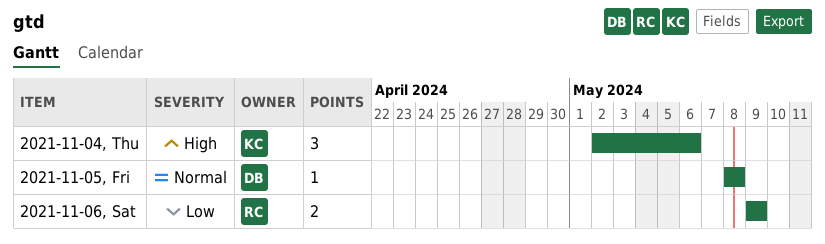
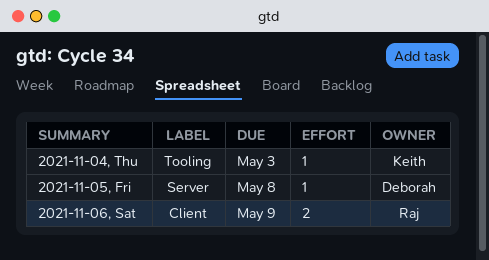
2021-11-04, Thu, estimate: 3 -> 1
2021-11-04, Thu, due: May 6 -> May 3

